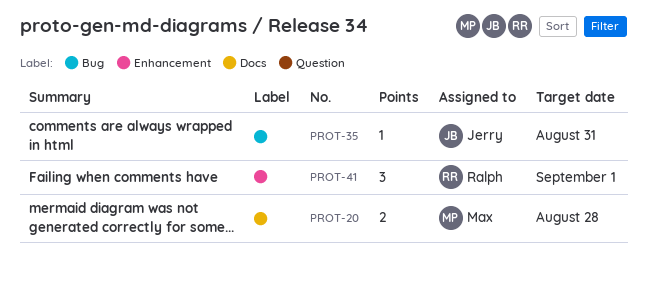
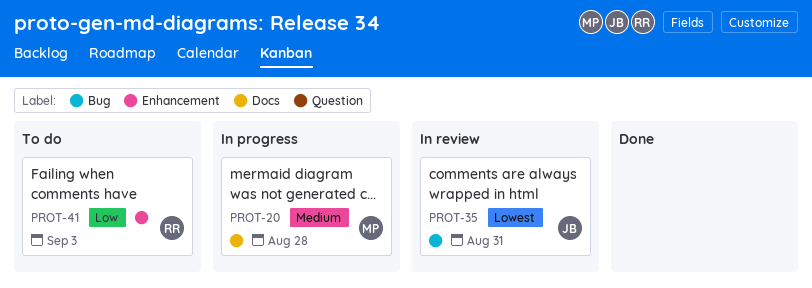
PROT-41, due: Sep 1 -> Sep 3

